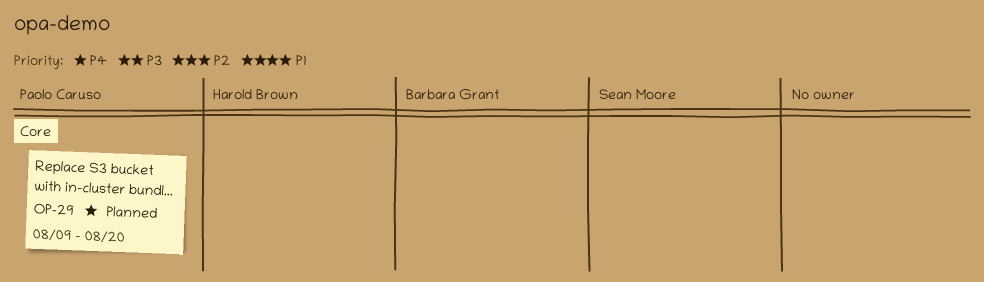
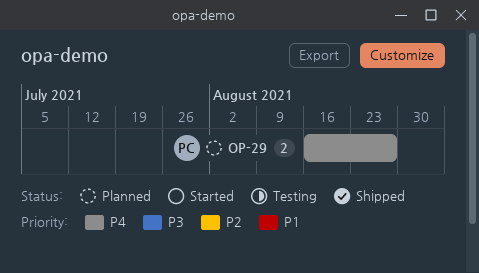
OP-29, start: Aug 9 -> Aug 16
OP-29, due: Aug 20 -> Aug 27

